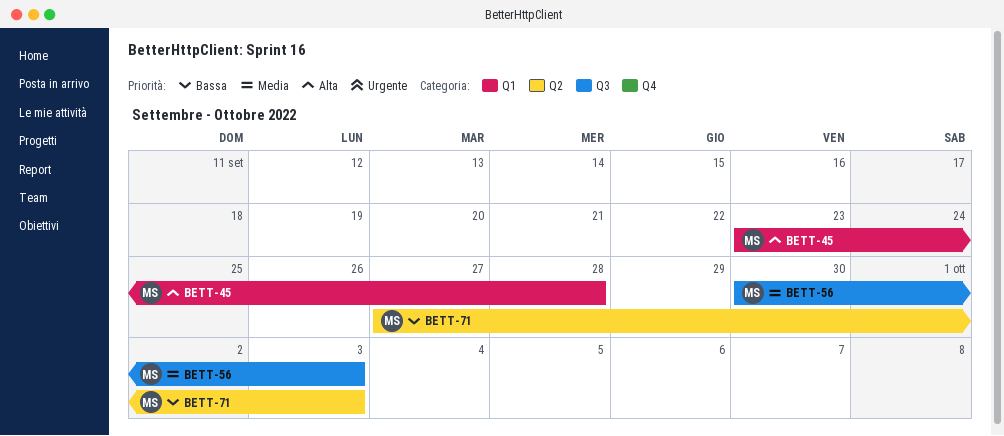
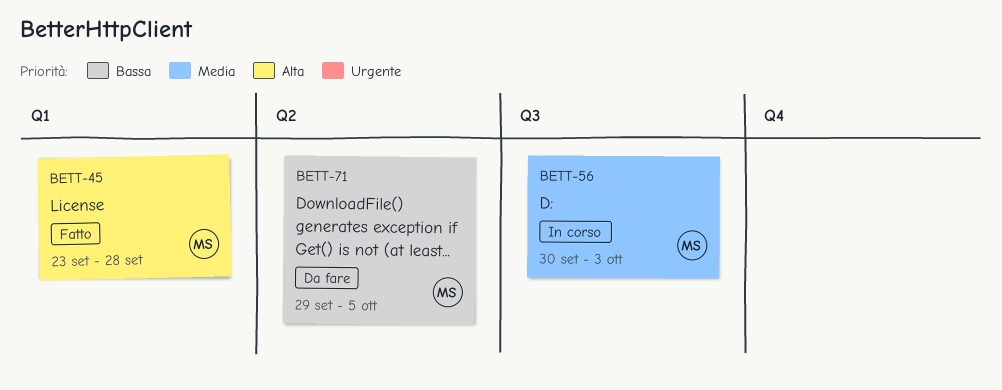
BETT-71, start: Sep 27 -> Sep 29
BETT-71, due: Oct 3 -> Oct 5

